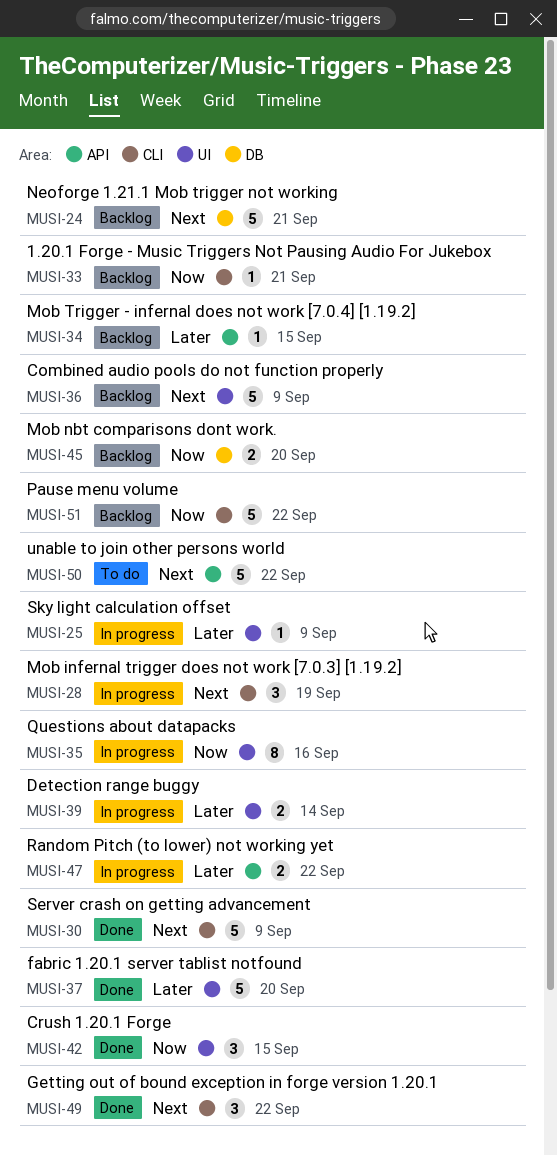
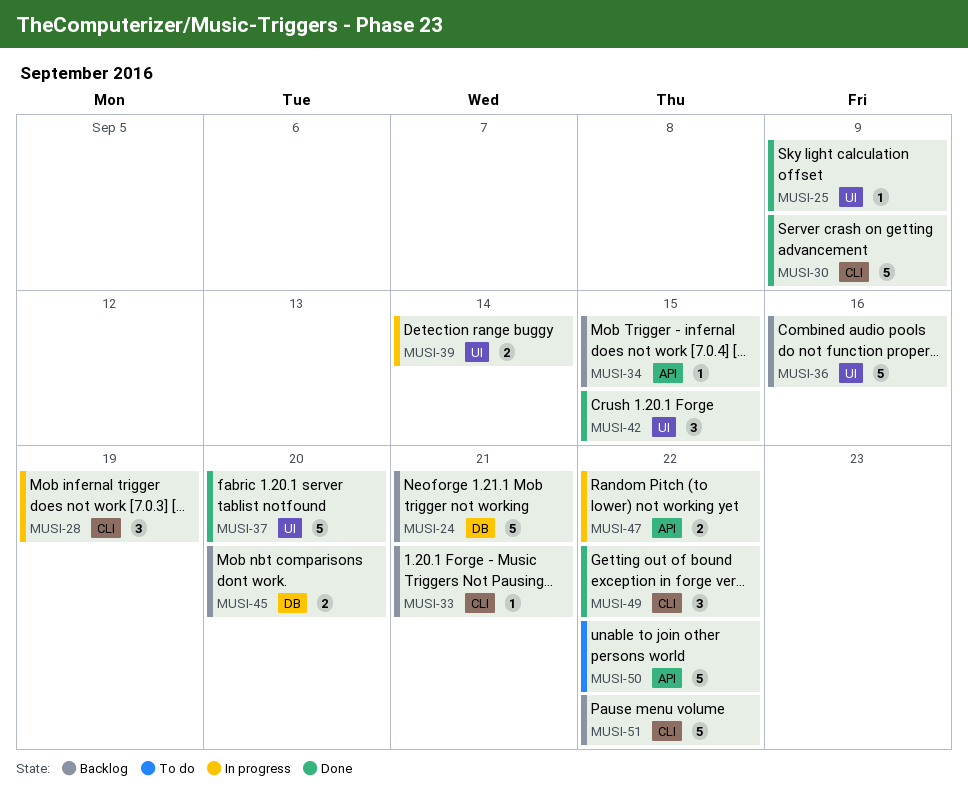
MUSI-25, status: In progress -> Done
MUSI-35: present -> none
MUSI-36, due: Sep 9 -> Sep 16

